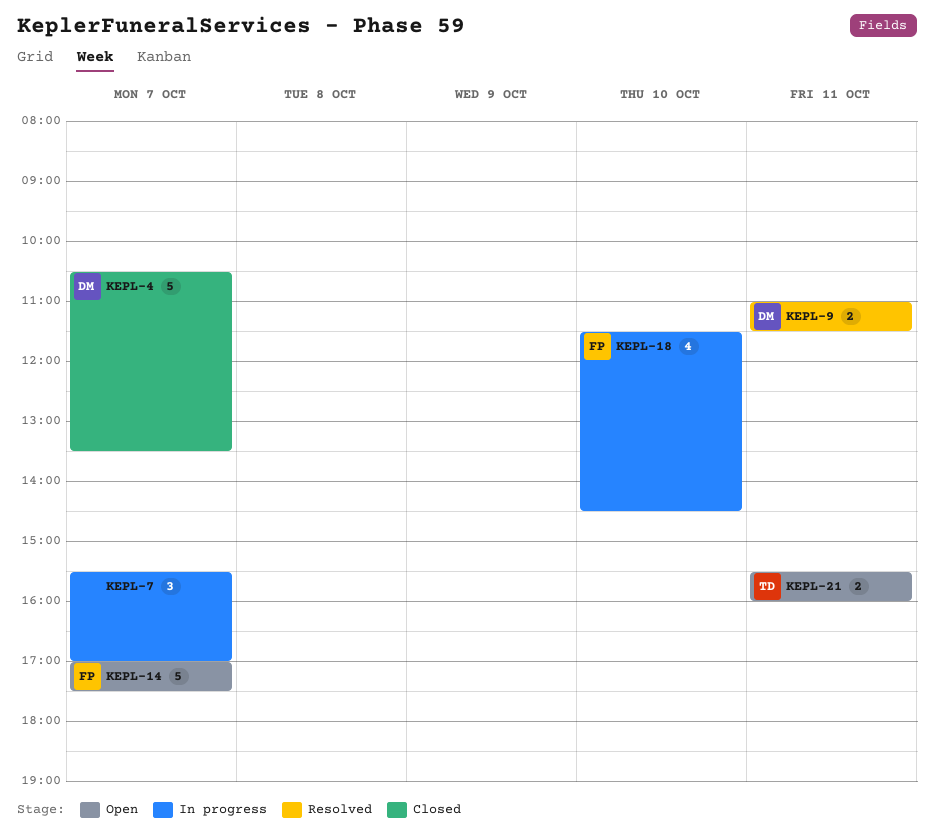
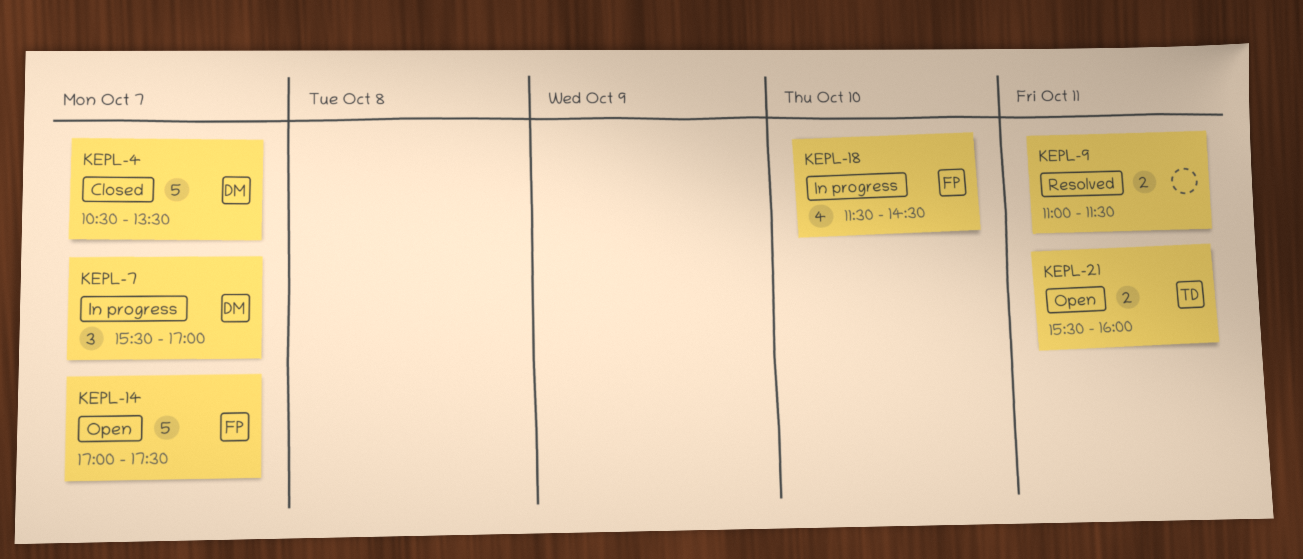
KEPL-7, owner: none -> DM
KEPL-9, owner: DM -> none

